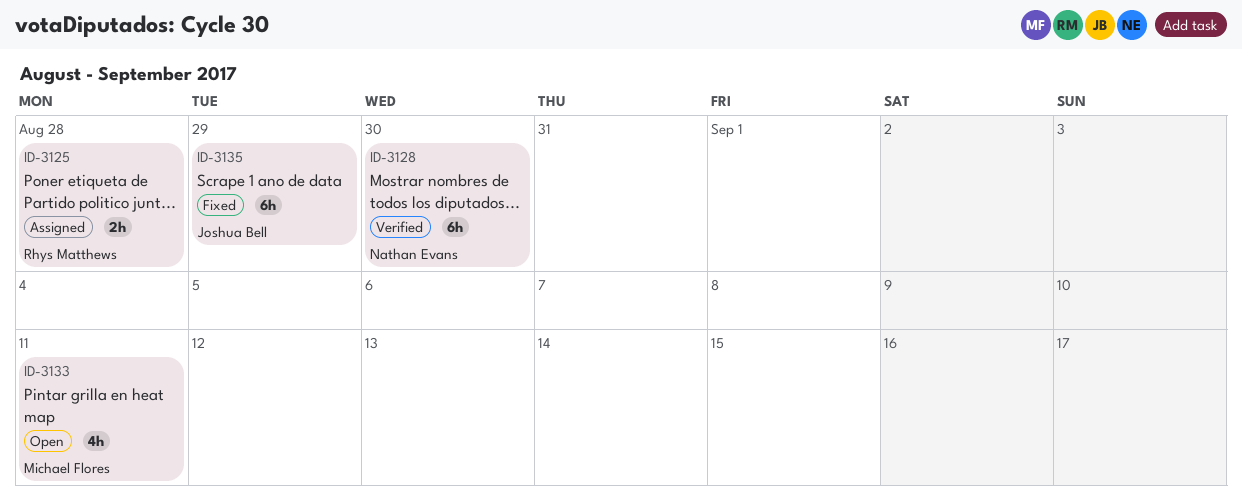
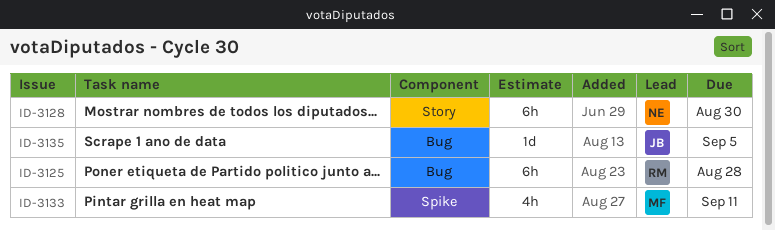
ID-3125, estimate: 2h -> 6h
ID-3135, estimate: 6h -> 1d
ID-3135, due: Aug 29 -> Sep 5

